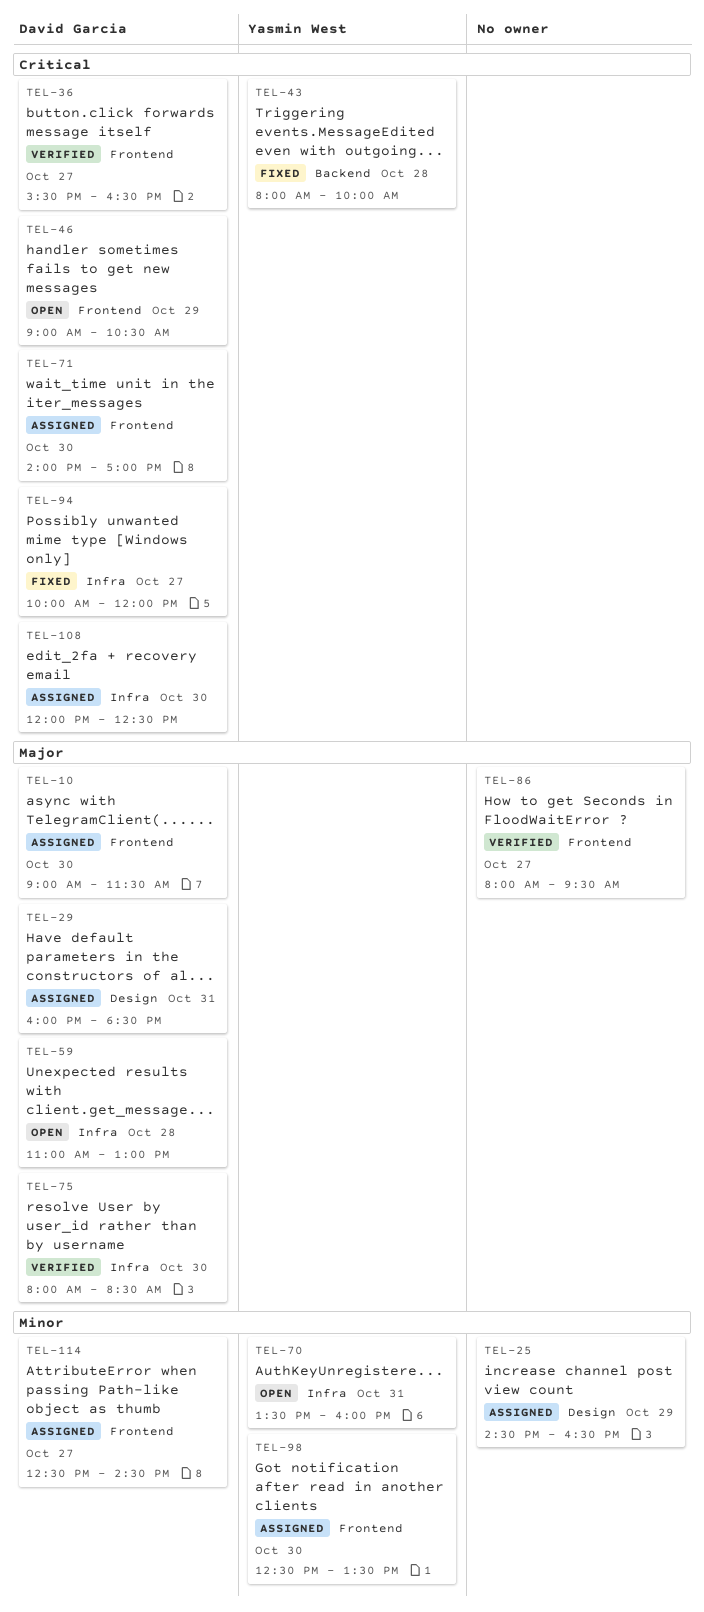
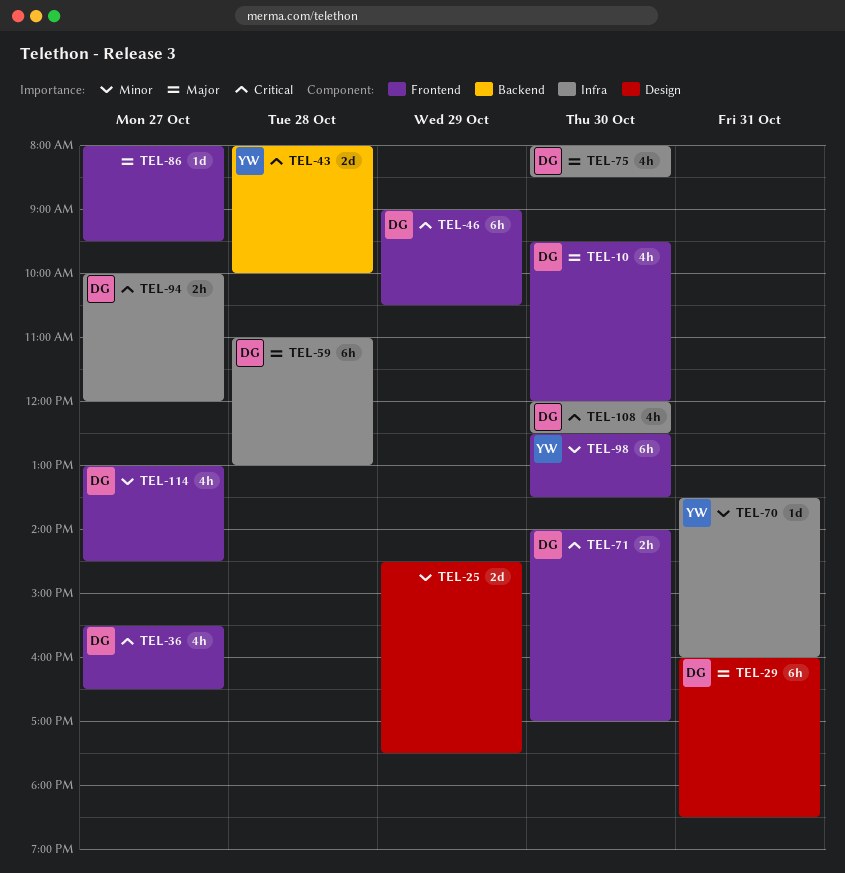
TEL-10, begins: 09:00 -> 09:30
TEL-10, ends: 11:30 -> 12:00
TEL-25, ends: 16:30 -> 17:30
TEL-114, begins: 12:30 -> 13:00

